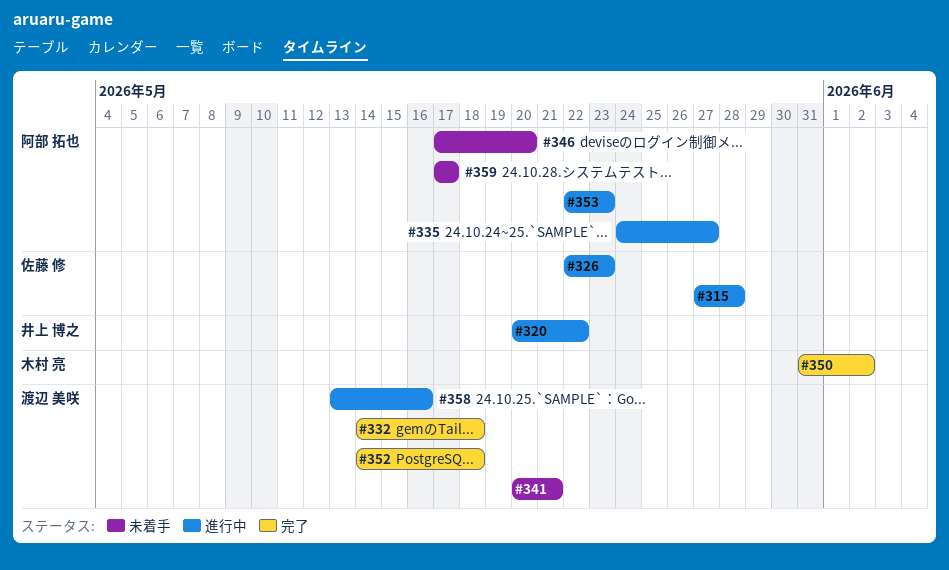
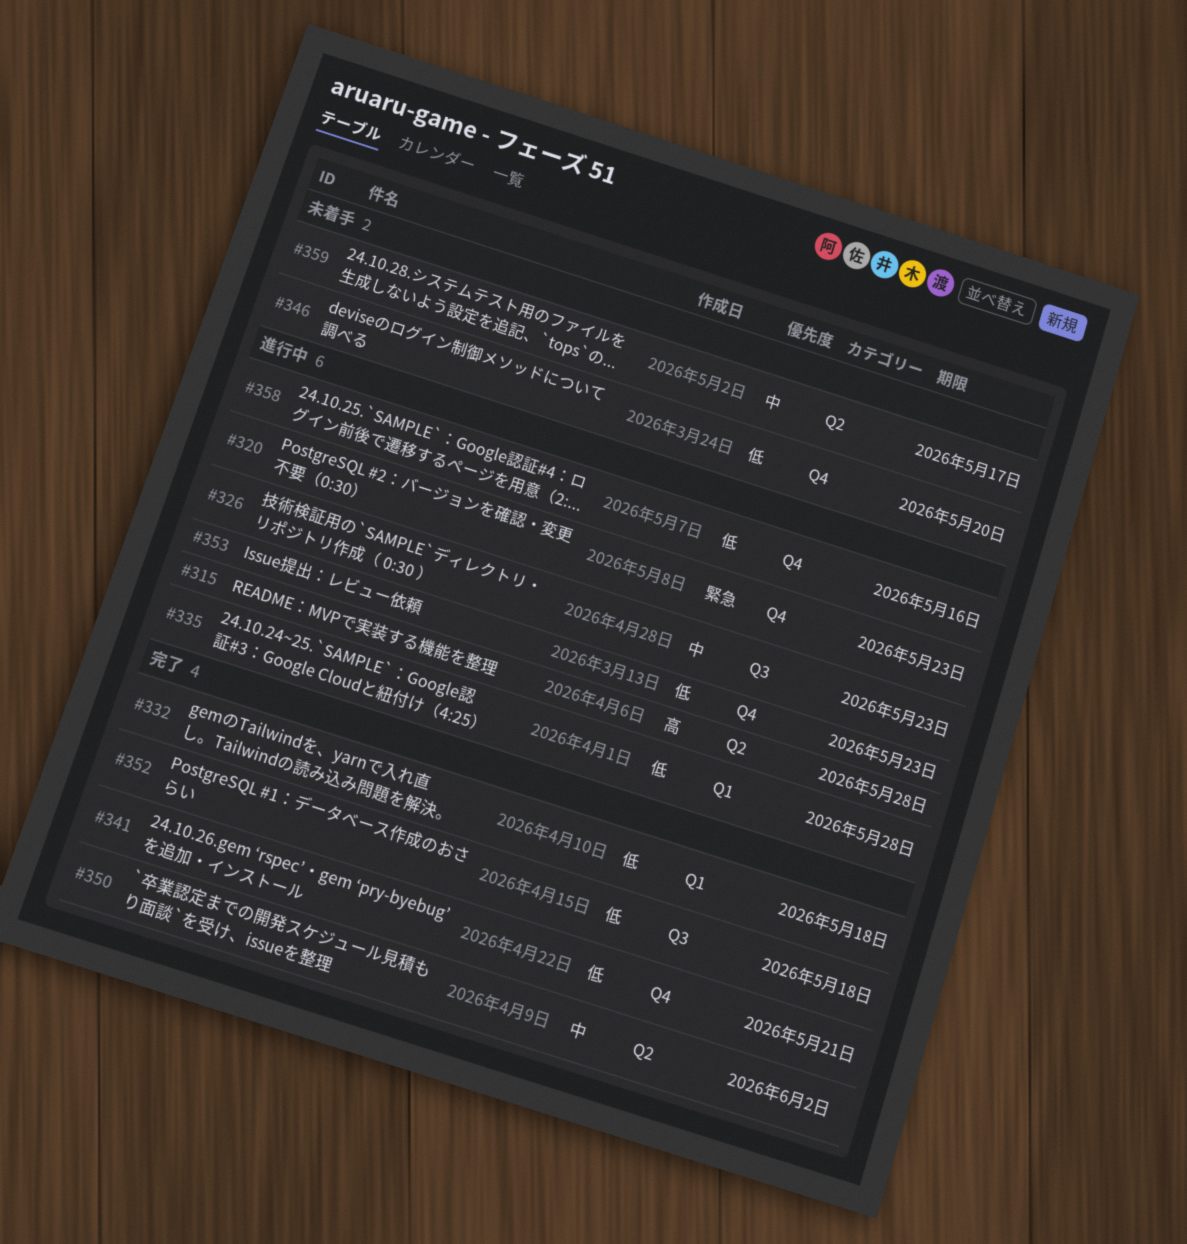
#320, due: May 22 -> May 23
#335, due: May 27 -> May 28
#341, status: 未着手 -> 完了

